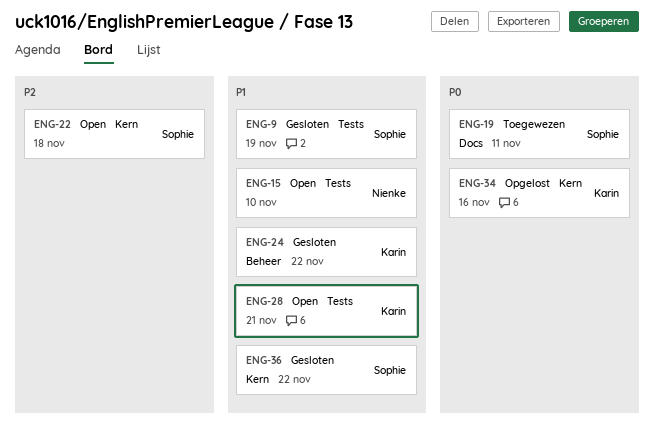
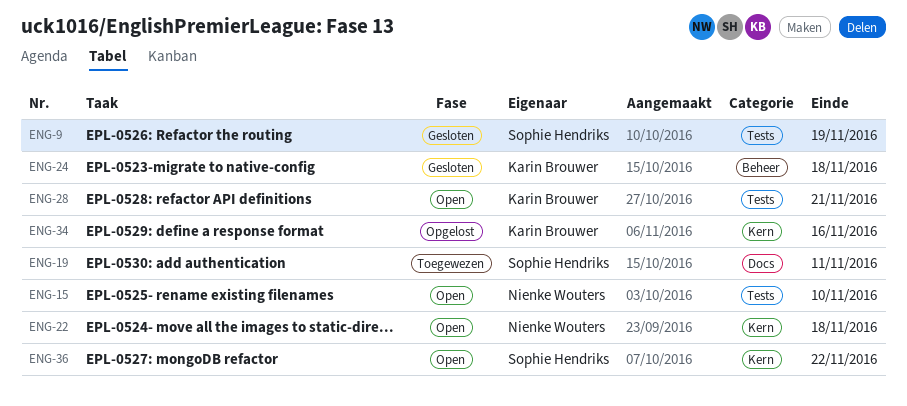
ENG-22, owner: Sophie Hendriks -> Nienke Wouters
ENG-24, due: Nov 22 -> Nov 18
ENG-36, status: Gesloten -> Open

